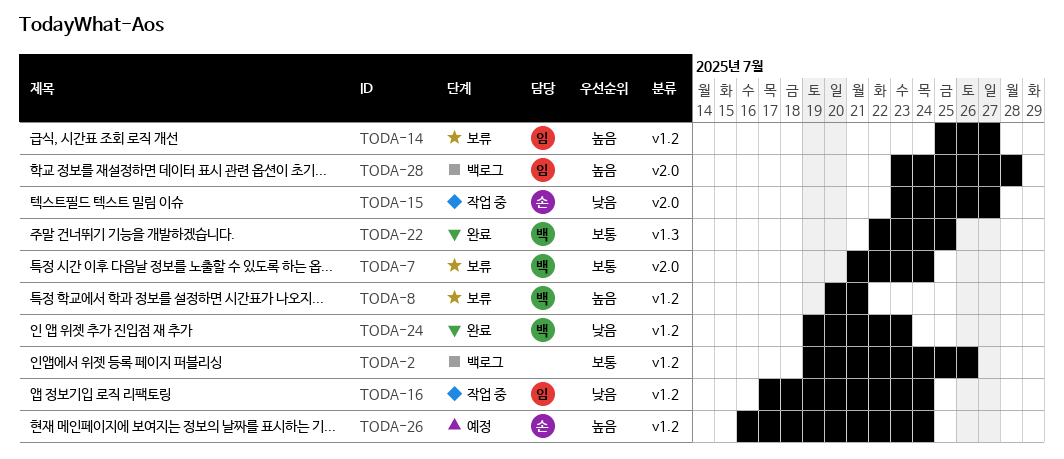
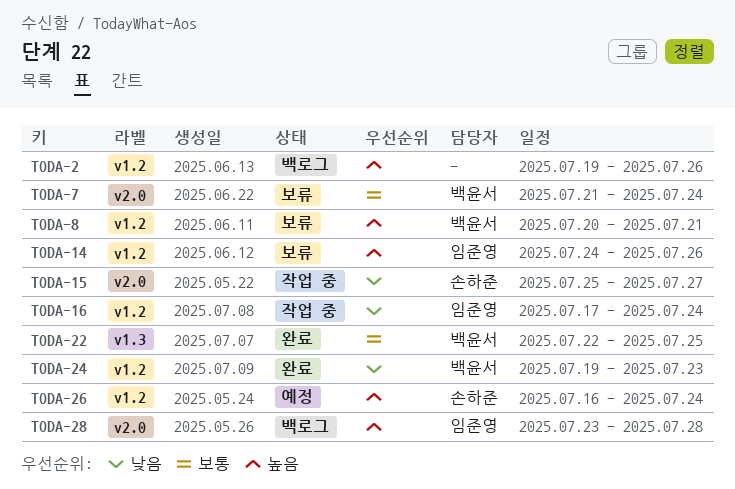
TODA-2, priority: 보통 -> 높음
TODA-14, start: Jul 25 -> Jul 24
TODA-14, due: Jul 27 -> Jul 26
TODA-15, start: Jul 23 -> Jul 25

